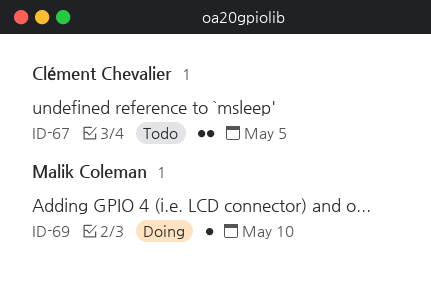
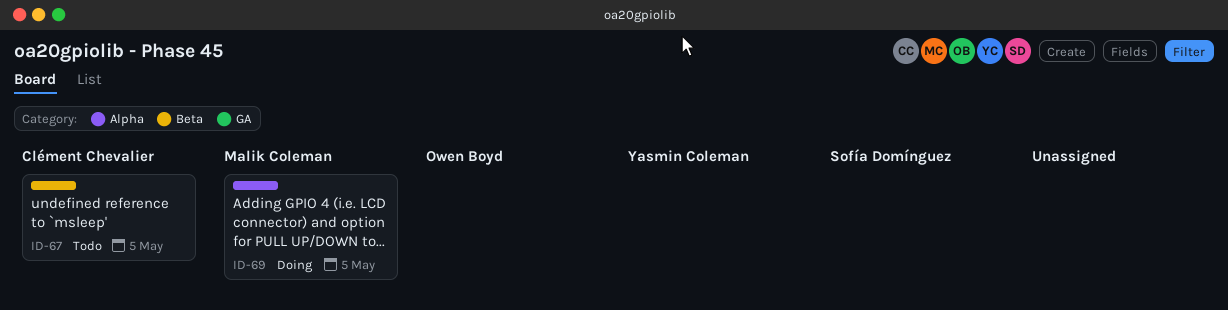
ID-69, due: May 10 -> May 5

